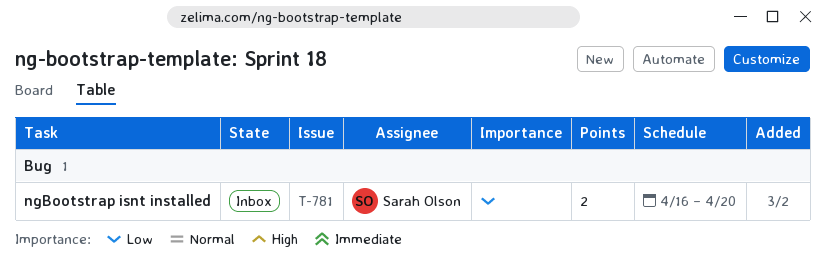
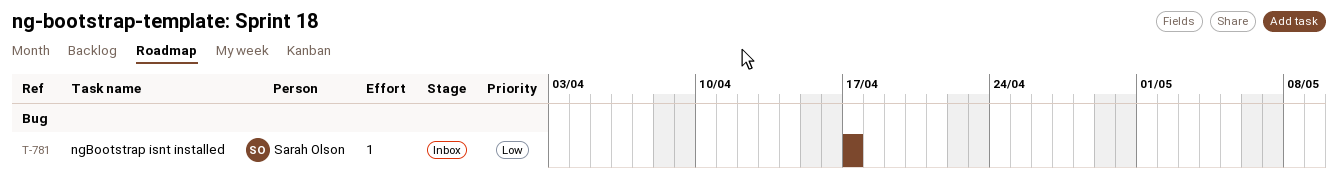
T-781, estimate: 2 -> 1
T-781, start: Apr 16 -> Apr 17
T-781, due: Apr 20 -> Apr 17

